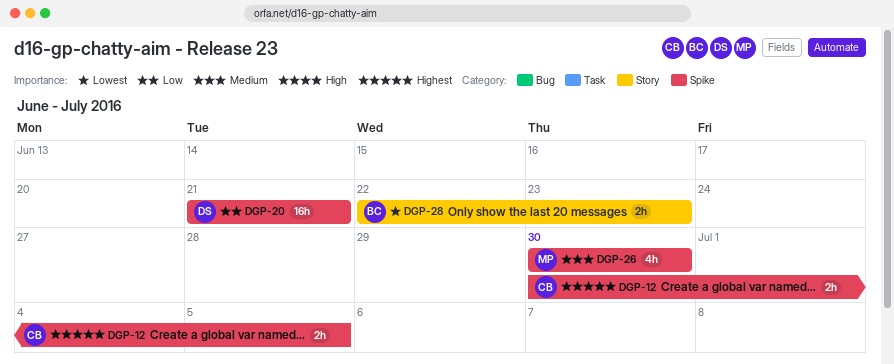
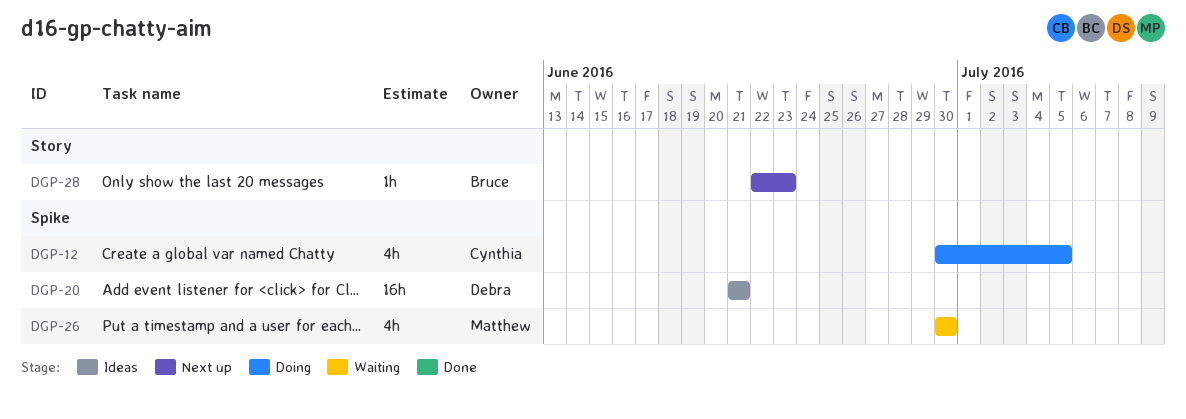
DGP-12, estimate: 2h -> 4h
DGP-28, estimate: 2h -> 1h

